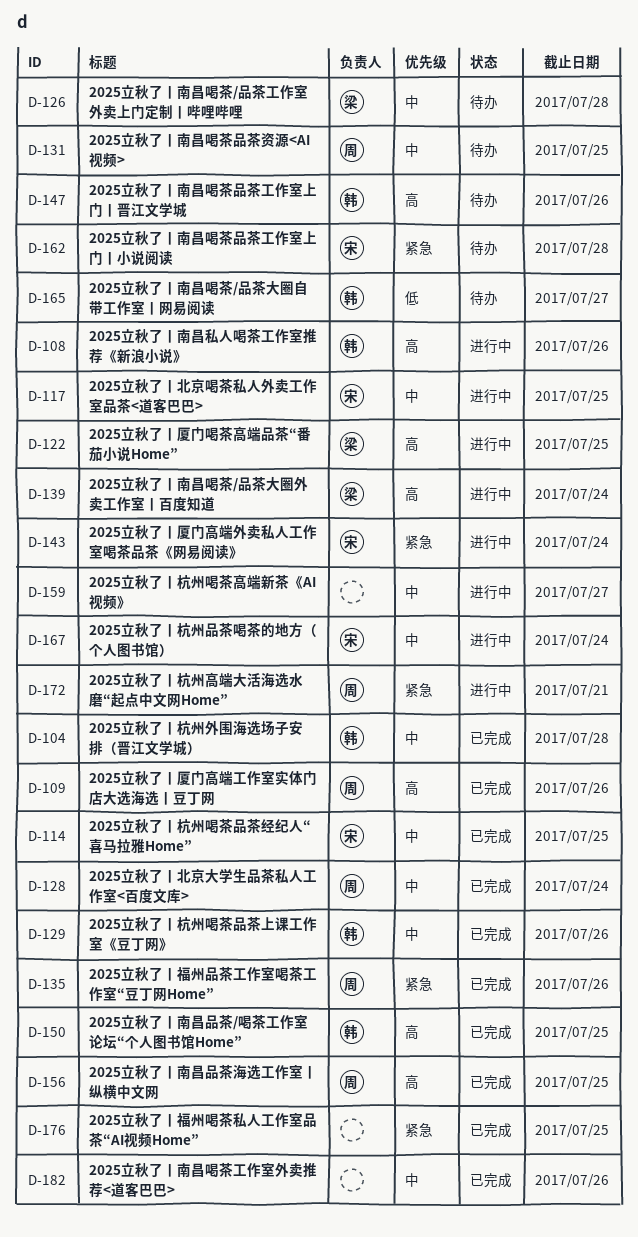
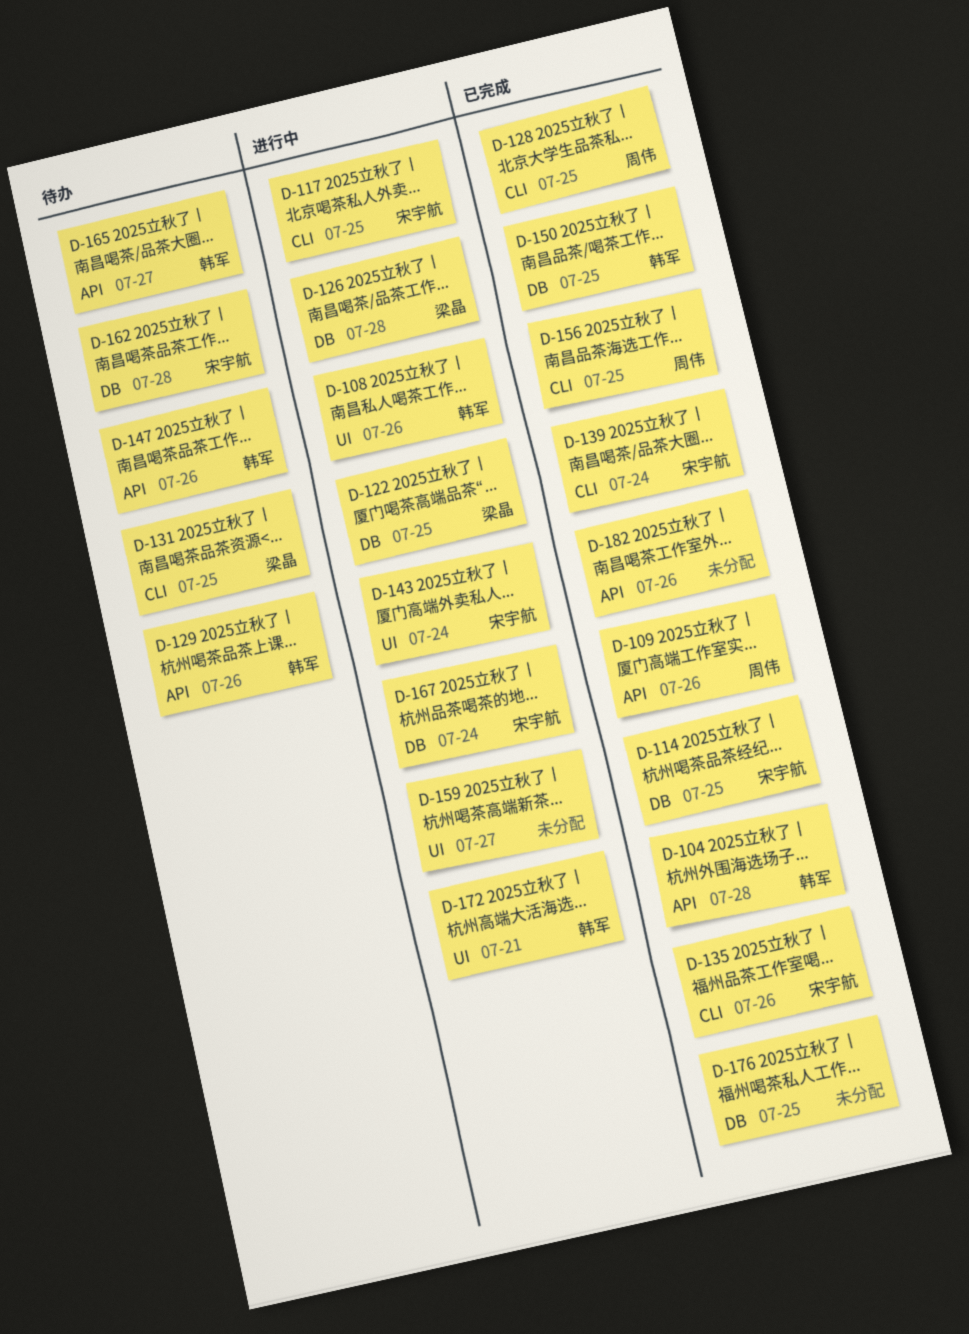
D-126, status: 待办 -> 进行中
D-128, due: Jul 24 -> Jul 25
D-129, status: 已完成 -> 待办
D-131, owner: 周伟 -> 梁晶
D-135, owner: 周伟 -> 宋宇航
D-139, status: 进行中 -> 已完成
D-139, owner: 梁晶 -> 宋宇航
D-172, owner: 周伟 -> 韩军

